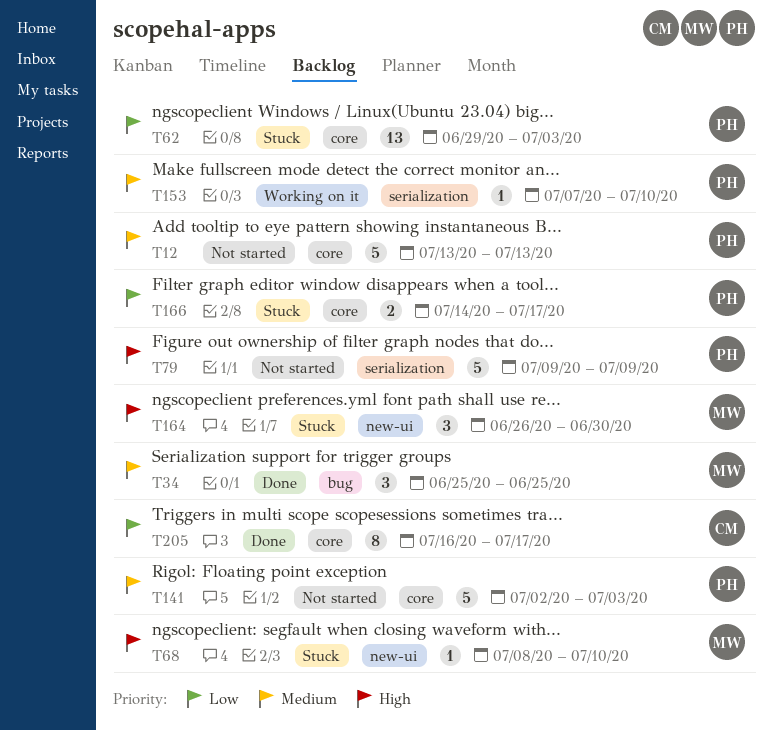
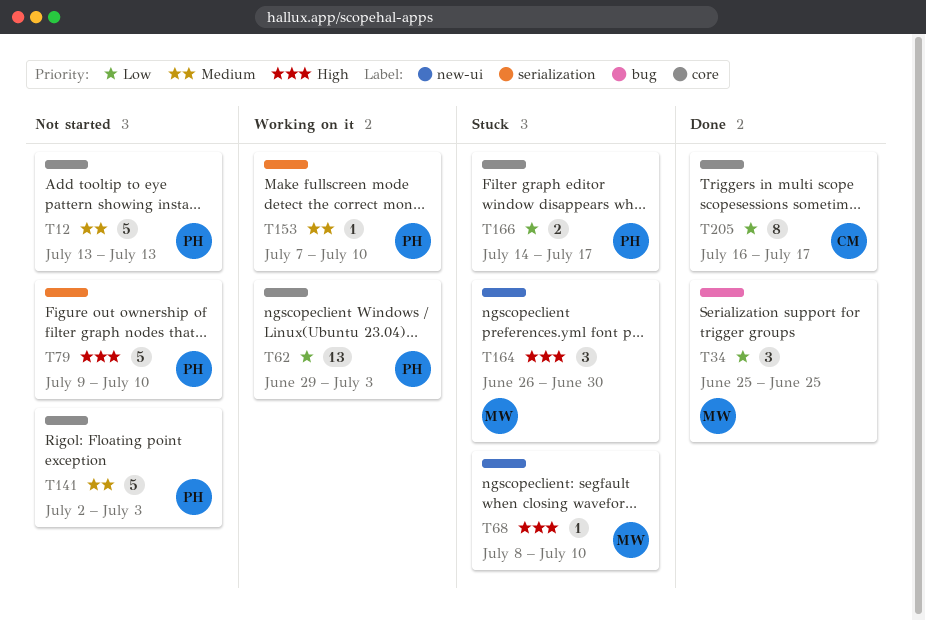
T34, priority: Medium -> Low
T62, status: Stuck -> Working on it
T79, due: Jul 9 -> Jul 10

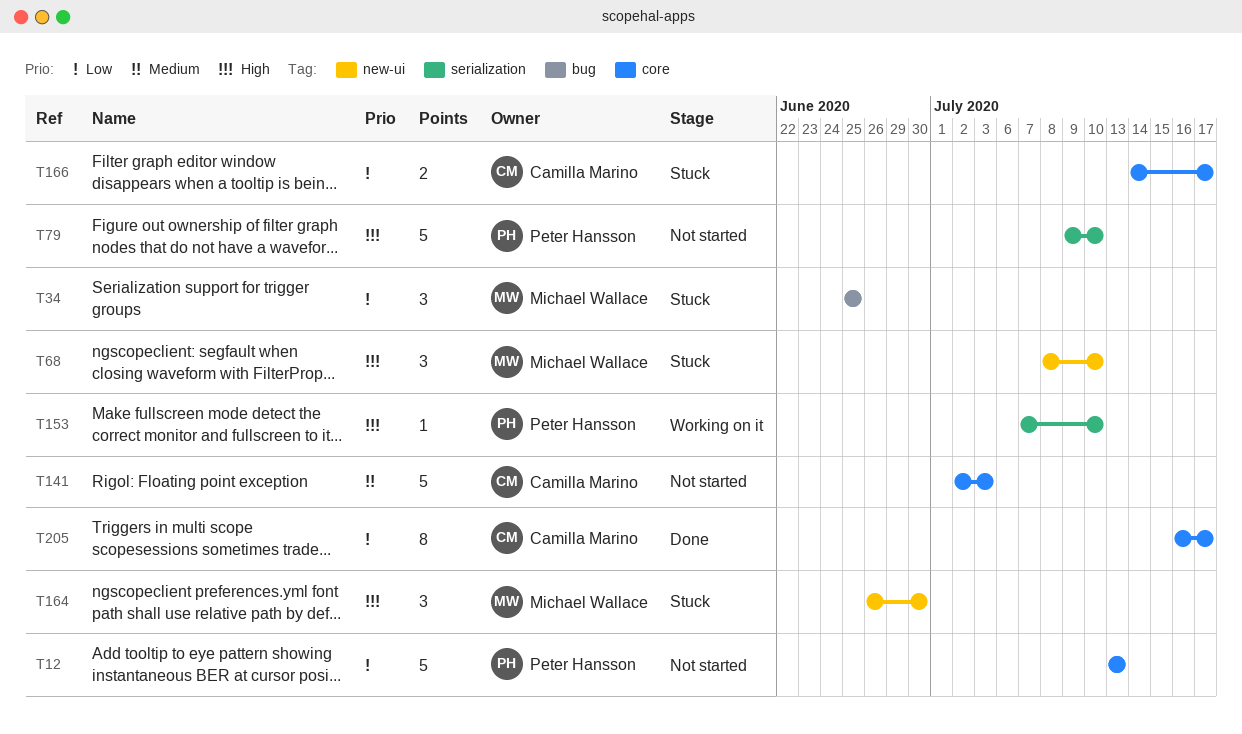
T12, priority: Medium -> Low
T34, status: Done -> Stuck
T62: present -> none
T68, estimate: 1 -> 3
T141, owner: Peter Hansson -> Camilla Marino
T153, priority: Medium -> High
T166, owner: Peter Hansson -> Camilla Marino

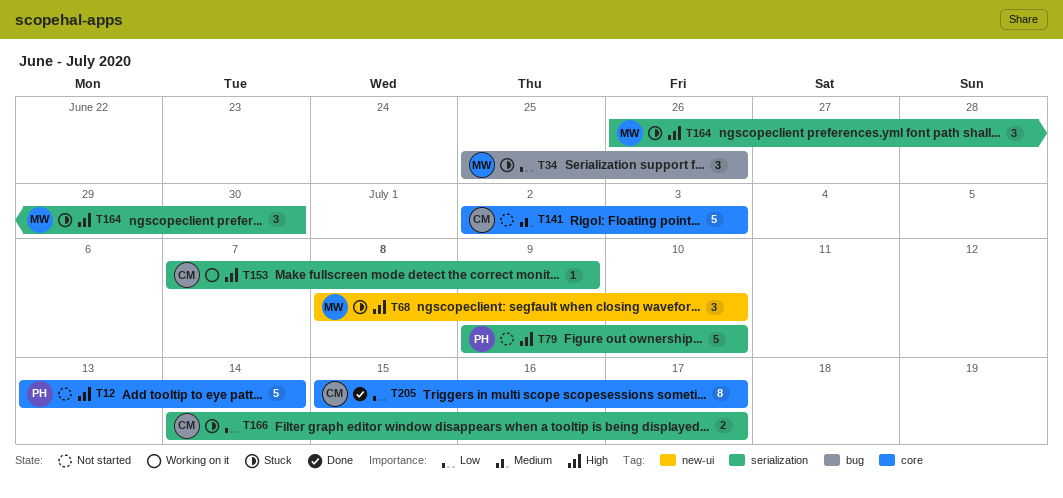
T12, priority: Low -> High
T12, due: Jul 13 -> Jul 14
T34, due: Jun 25 -> Jun 26
T153, owner: Peter Hansson -> Camilla Marino
T153, due: Jul 10 -> Jul 9
T164, label: new-ui -> serialization
T166, label: core -> serialization
T205, start: Jul 16 -> Jul 15

